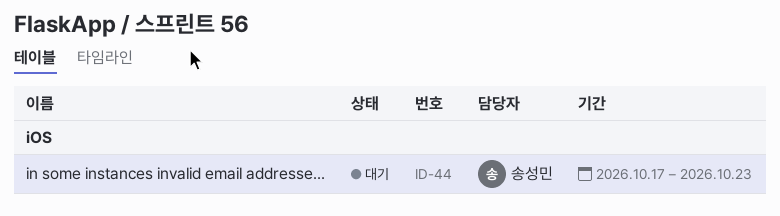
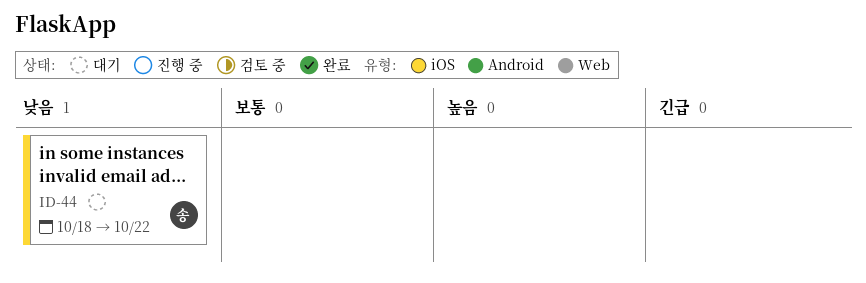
ID-44, start: Oct 17 -> Oct 18
ID-44, due: Oct 23 -> Oct 22

